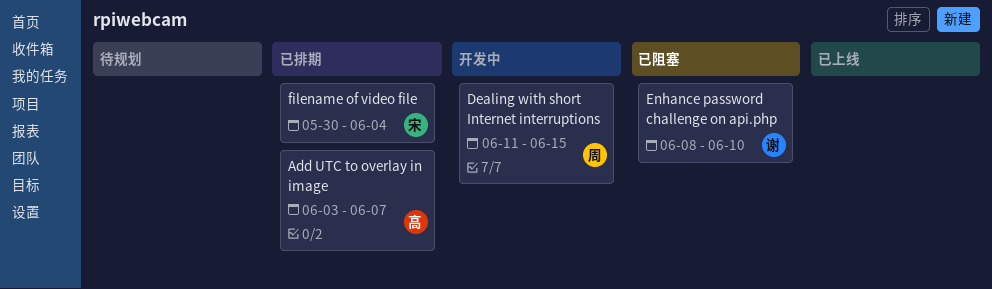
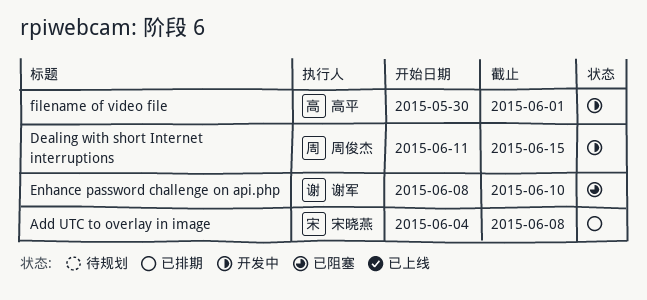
Add UTC to overlay in image, owner: 高平 -> 宋晓燕
Add UTC to overlay in image, start: Jun 3 -> Jun 4
Add UTC to overlay in image, due: Jun 7 -> Jun 8
filename of video file, status: 已排期 -> 开发中
filename of video file, owner: 宋晓燕 -> 高平
filename of video file, due: Jun 4 -> Jun 1

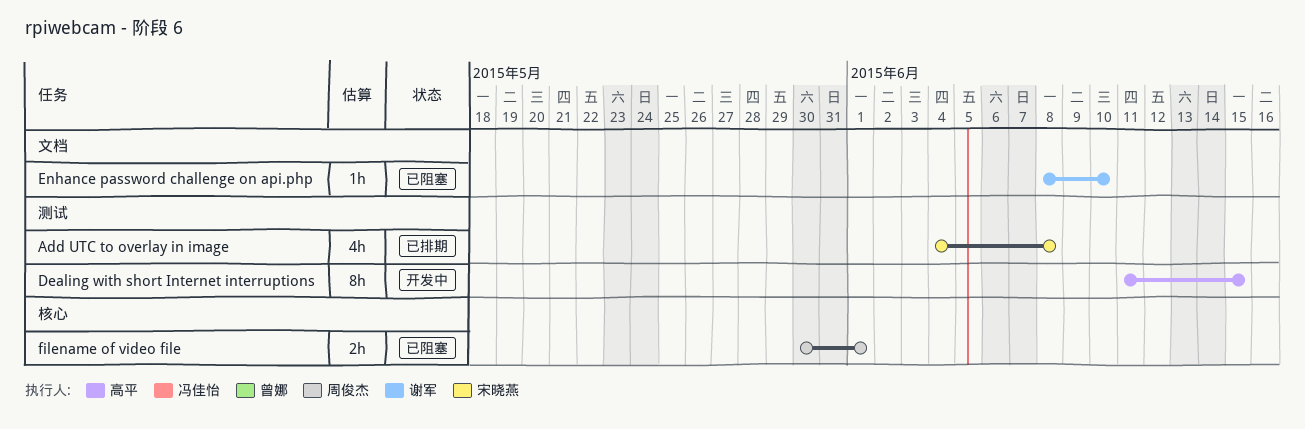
Dealing with short Internet interruptions, owner: 周俊杰 -> 高平
filename of video file, status: 开发中 -> 已阻塞
filename of video file, owner: 高平 -> 周俊杰

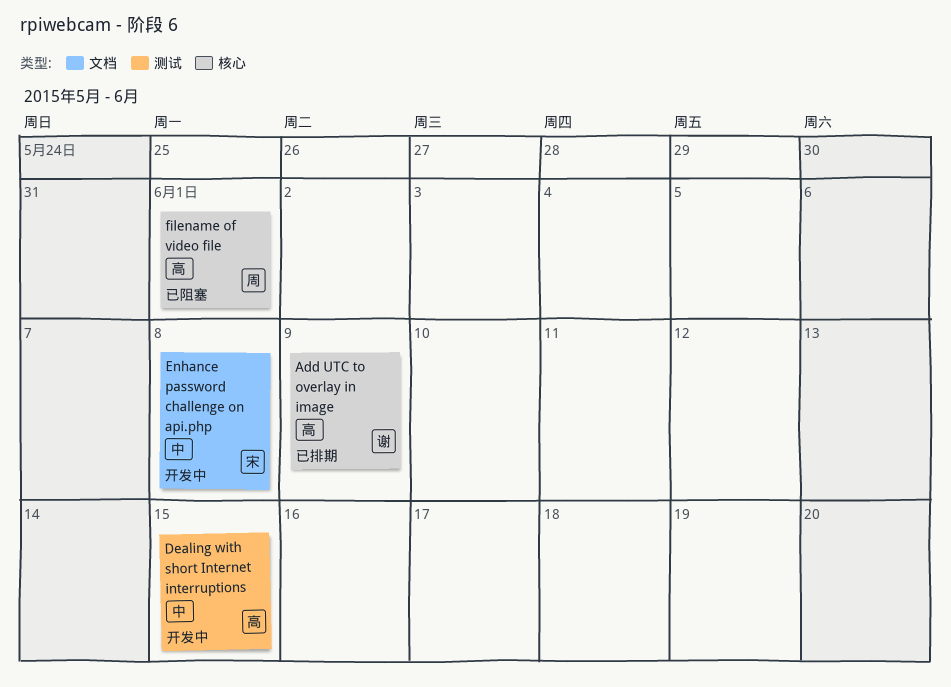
Add UTC to overlay in image, owner: 宋晓燕 -> 谢军
Add UTC to overlay in image, label: 测试 -> 核心
Add UTC to overlay in image, due: Jun 8 -> Jun 9
Enhance password challenge on api.php, status: 已阻塞 -> 开发中
Enhance password challenge on api.php, owner: 谢军 -> 宋晓燕
Enhance password challenge on api.php, due: Jun 10 -> Jun 8

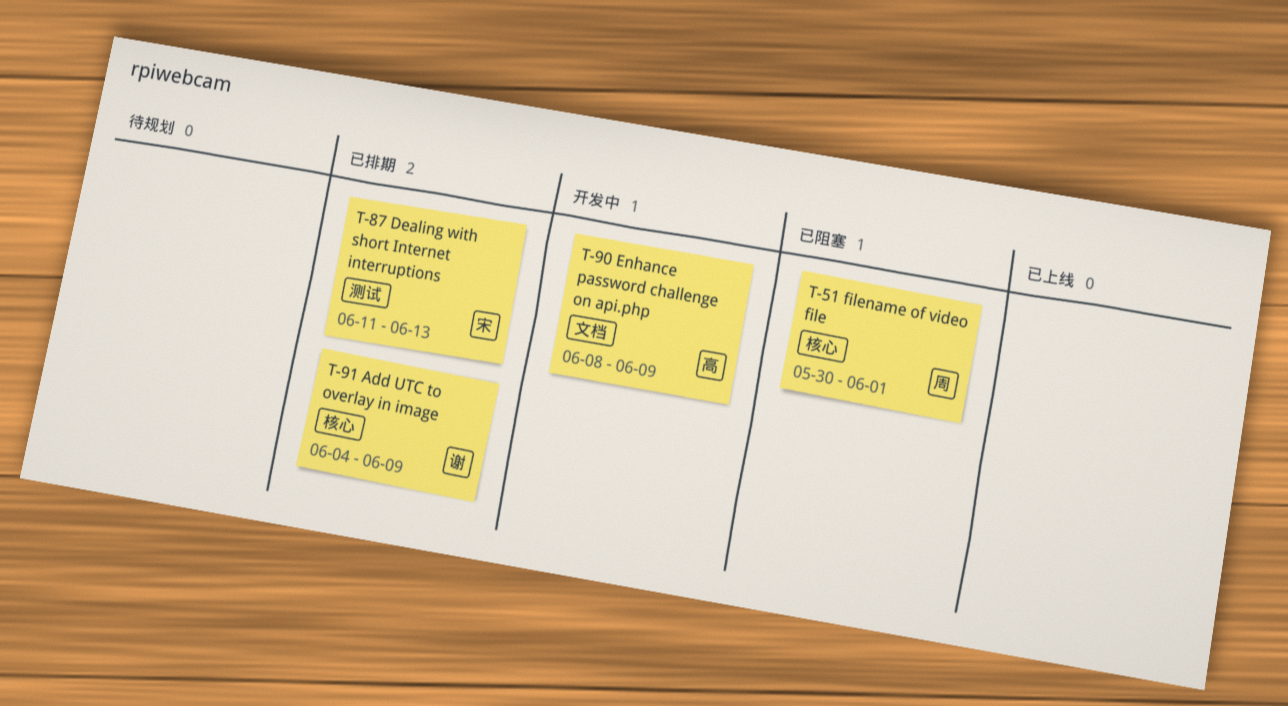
Dealing with short Internet interruptions, status: 开发中 -> 已排期
Dealing with short Internet interruptions, owner: 高 -> 宋
Dealing with short Internet interruptions, due: Jun 15 -> Jun 13
Enhance password challenge on api.php, owner: 宋 -> 高
Enhance password challenge on api.php, due: Jun 8 -> Jun 9

